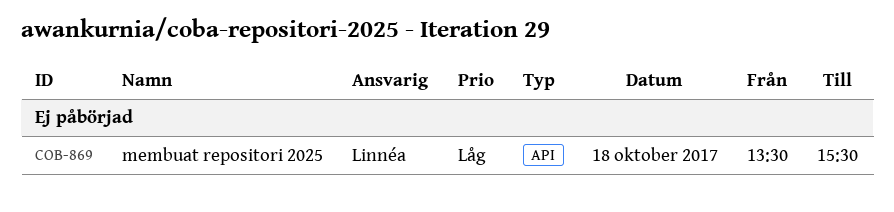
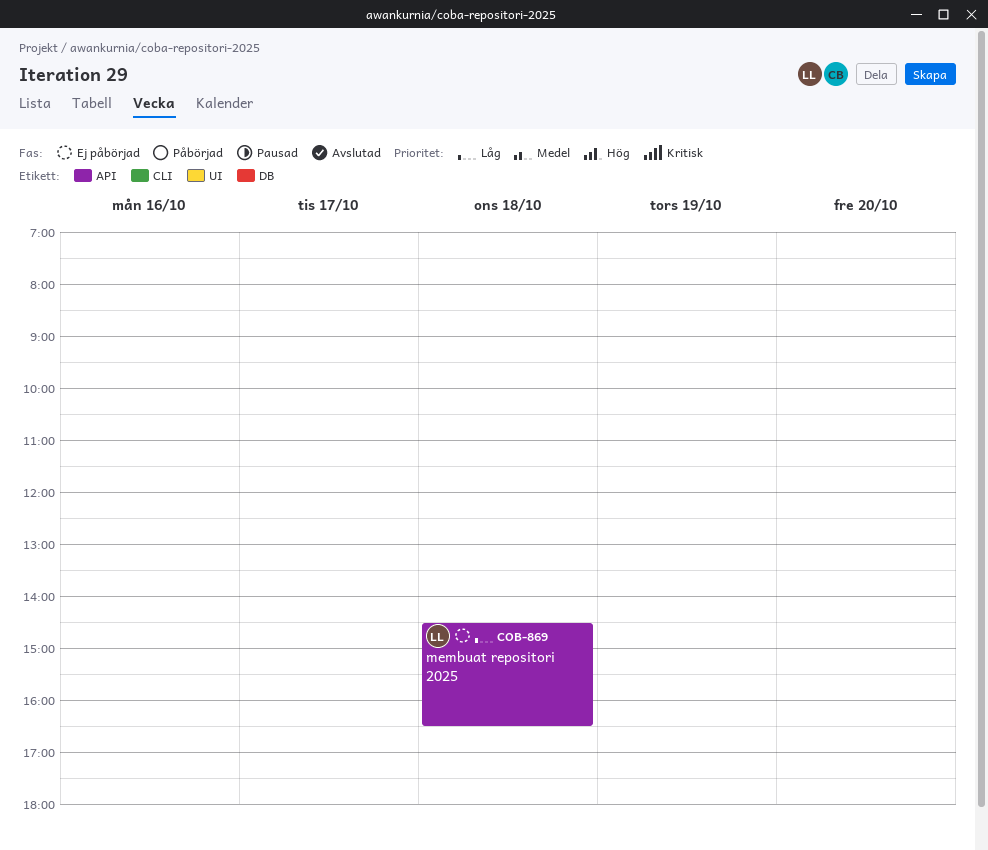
COB-869, begins: 13:30 -> 14:30
COB-869, ends: 15:30 -> 16:30

